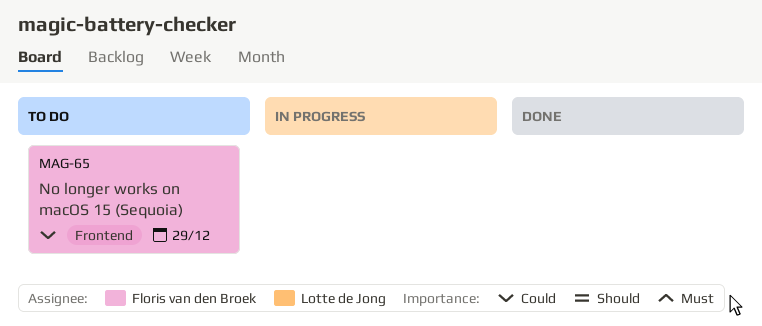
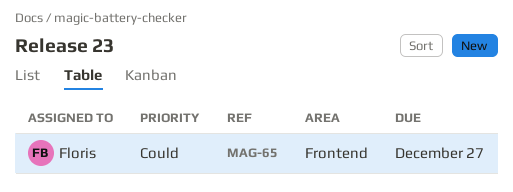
MAG-65, due: Dec 29 -> Dec 27

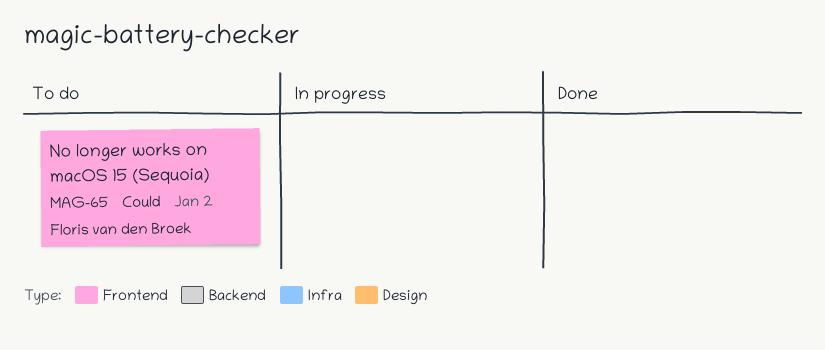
MAG-65, due: Dec 27 -> Jan 2

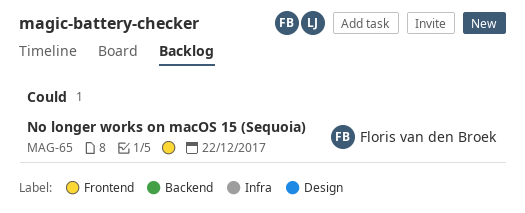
MAG-65, due: Jan 2 -> Dec 22

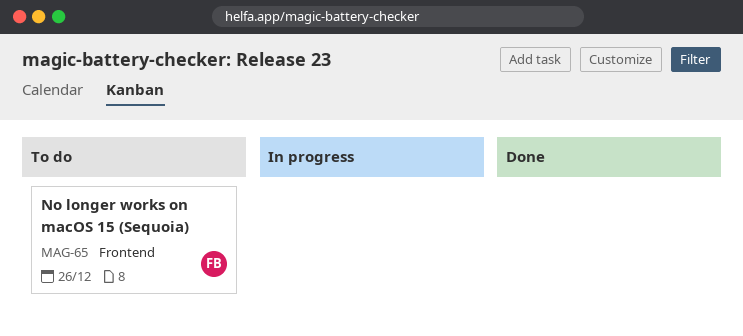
MAG-65, due: Dec 22 -> Dec 26

